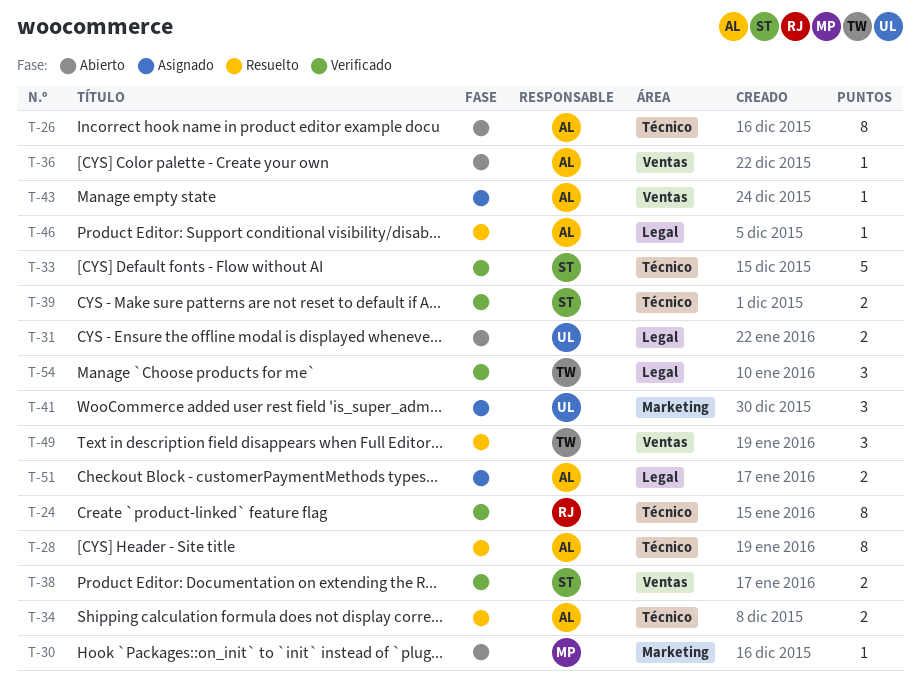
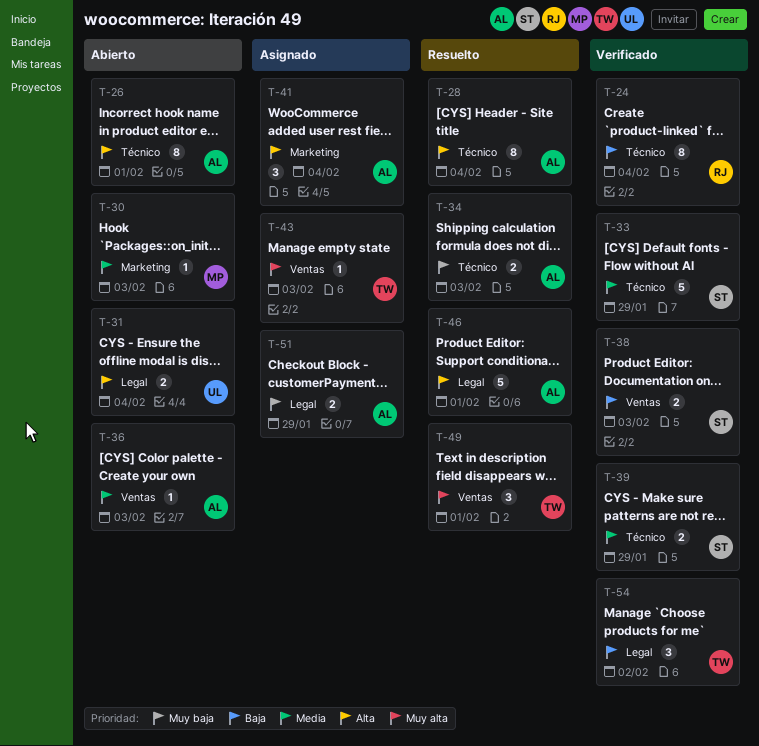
T-41, owner: UL -> AL
T-43, owner: AL -> TW
T-46, estimate: 1 -> 5

